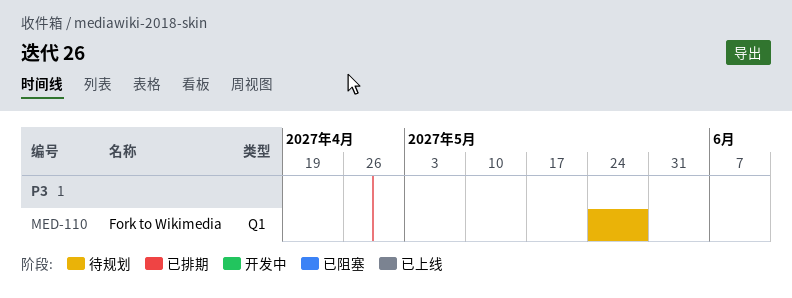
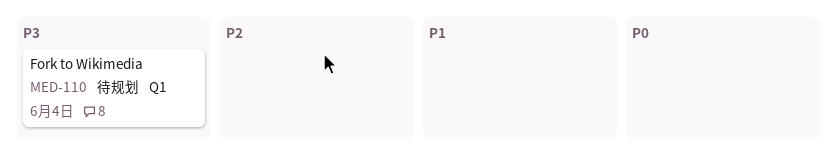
MED-110, due: May 28 -> Jun 4

